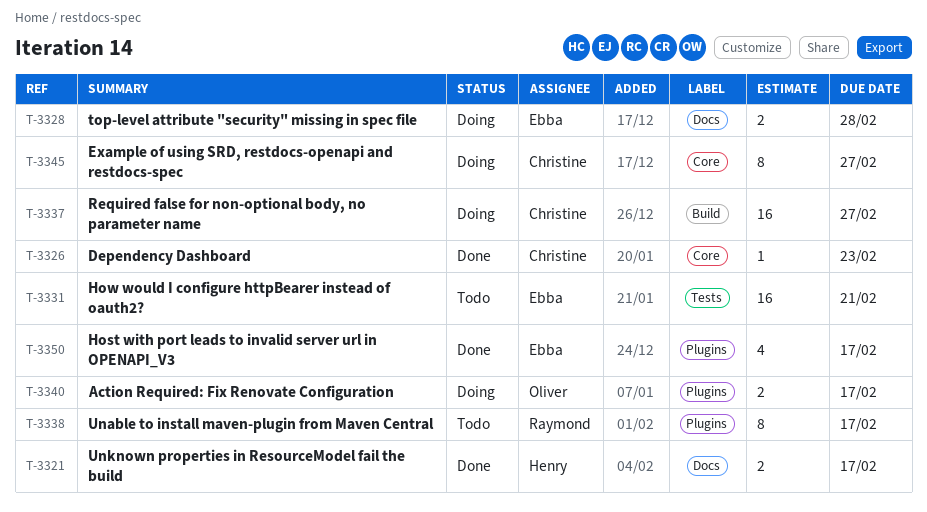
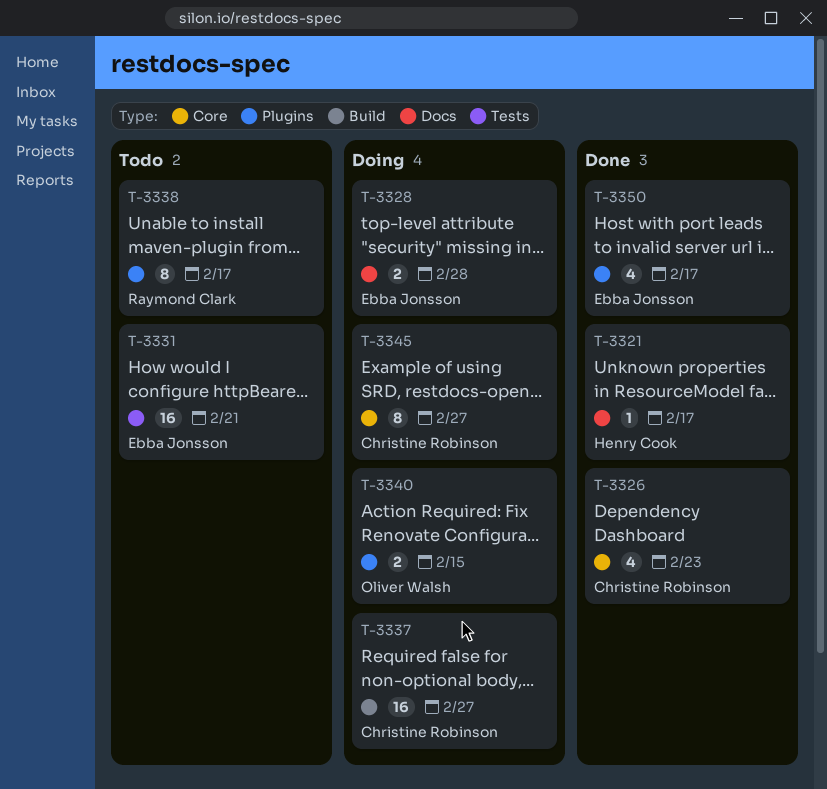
T-3321, estimate: 2 -> 1
T-3326, estimate: 1 -> 4
T-3340, due: Feb 17 -> Feb 15

